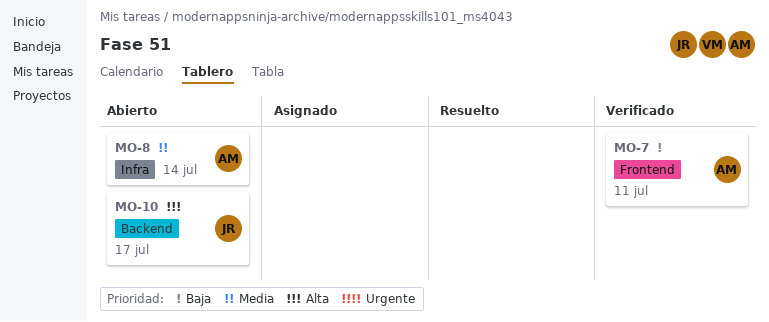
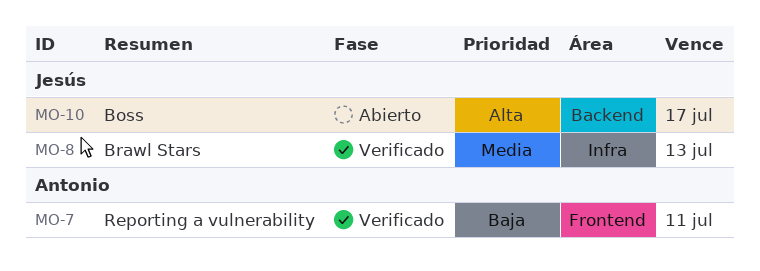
MO-8, status: Abierto -> Verificado
MO-8, owner: Antonio -> Jesús
MO-8, due: Jul 14 -> Jul 13

